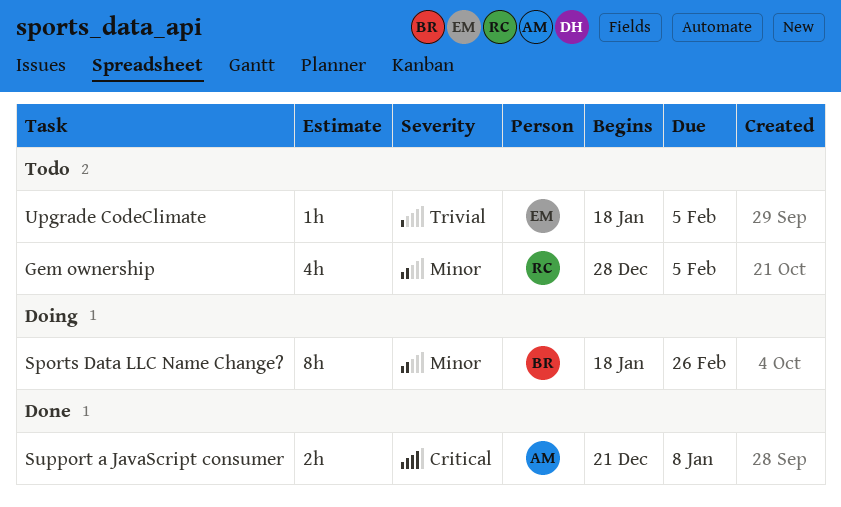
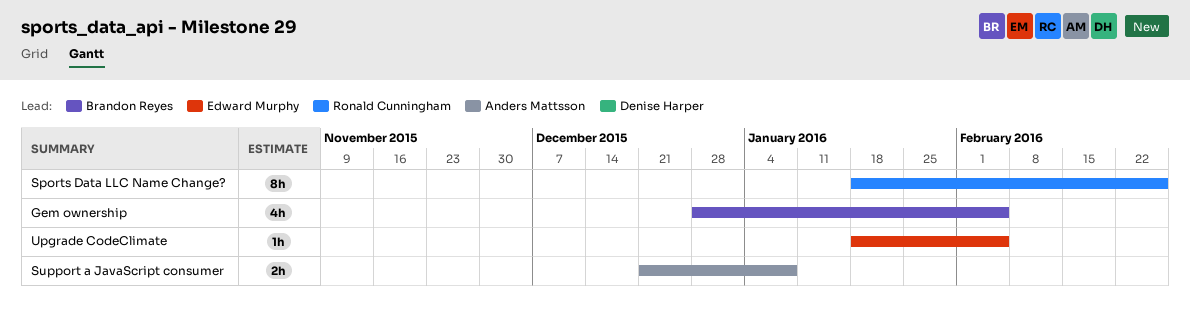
Gem ownership, owner: Ronald Cunningham -> Brandon Reyes
Sports Data LLC Name Change?, owner: Brandon Reyes -> Ronald Cunningham

